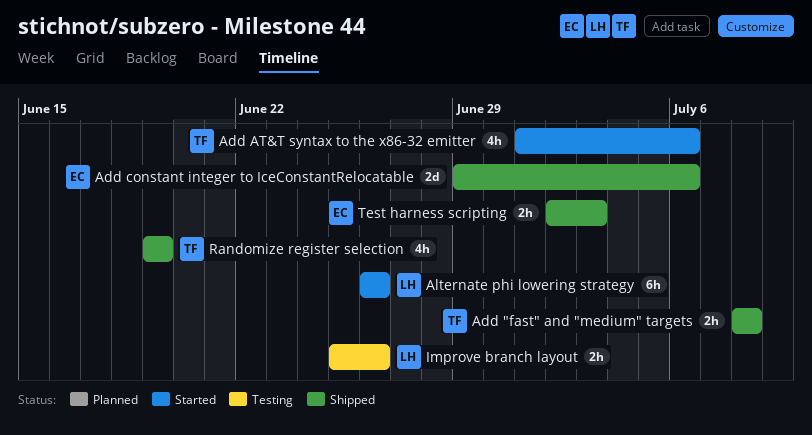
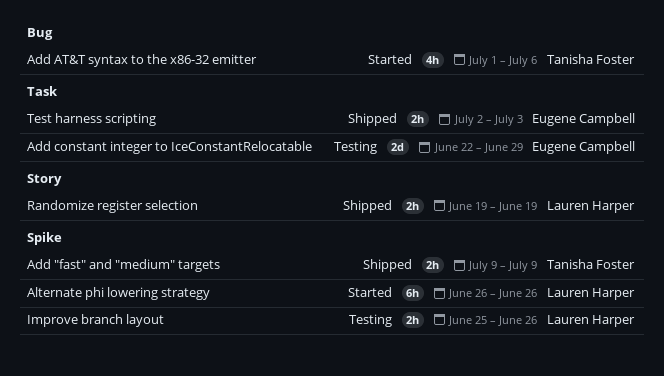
Add "fast" and "medium" targets, start: Jul 8 -> Jul 9
Add "fast" and "medium" targets, due: Jul 8 -> Jul 9
Add constant integer to IceConstantRelocatable, status: Shipped -> Testing
Add constant integer to IceConstantRelocatable, start: Jun 29 -> Jun 22
Add constant integer to IceConstantRelocatable, due: Jul 6 -> Jun 29
Randomize register selection, owner: Tanisha Foster -> Lauren Harper
Randomize register selection, estimate: 4h -> 2h

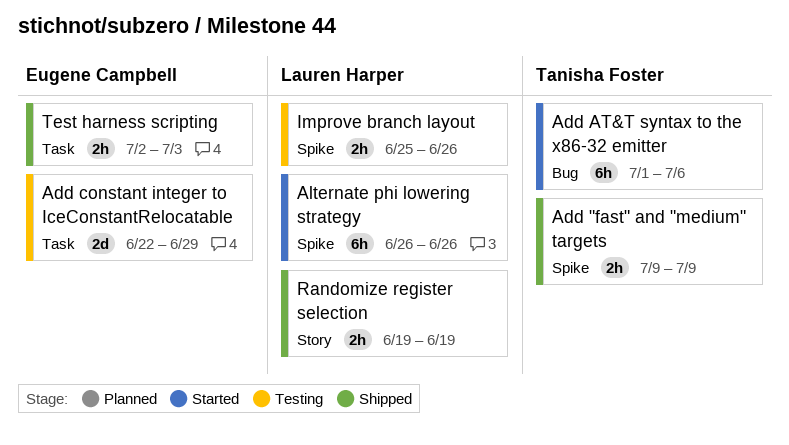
Add AT&T syntax to the x86-32 emitter, estimate: 4h -> 6h

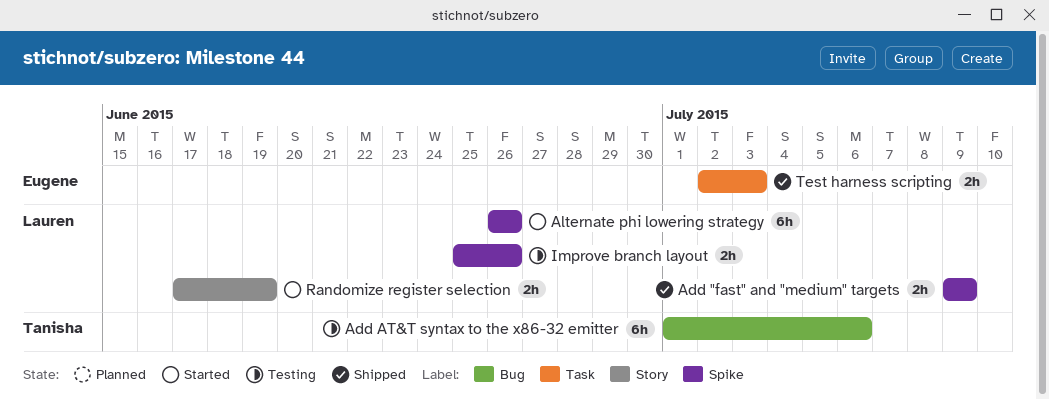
Add "fast" and "medium" targets, owner: Tanisha Foster -> Lauren Harper
Add AT&T syntax to the x86-32 emitter, status: Started -> Testing
Add constant integer to IceConstantRelocatable: present -> none
Randomize register selection, status: Shipped -> Started
Randomize register selection, start: Jun 19 -> Jun 17

